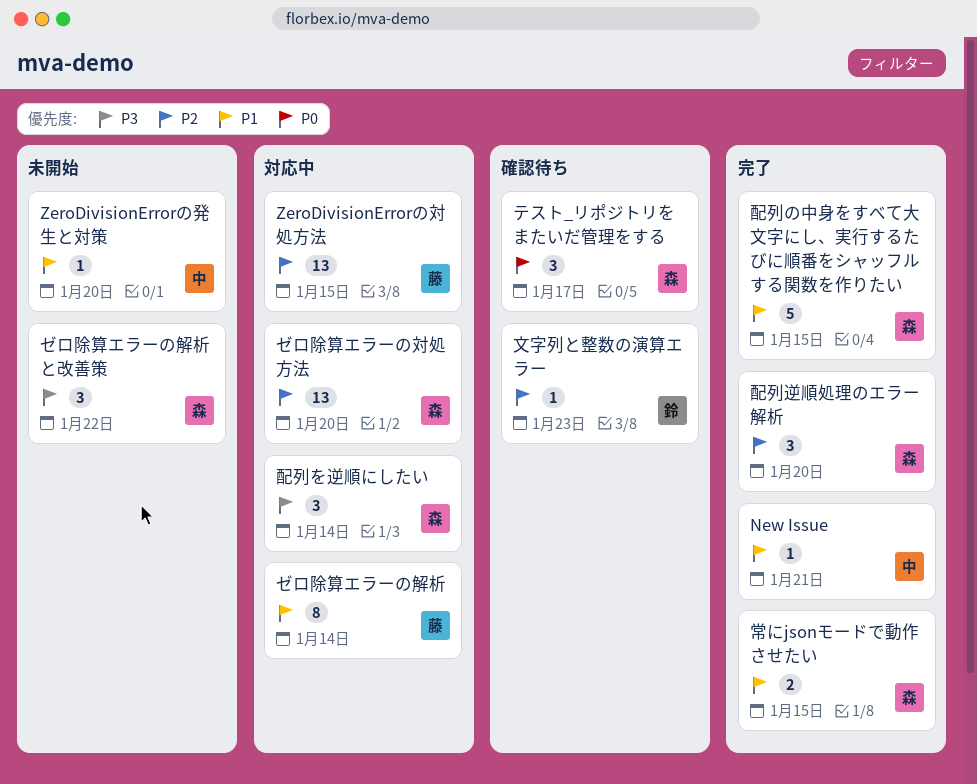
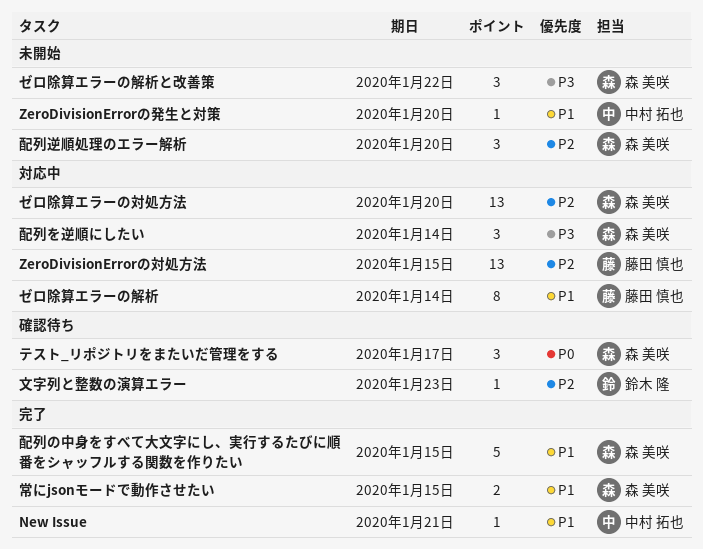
配列逆順処理のエラー解析, status: 完了 -> 未開始

